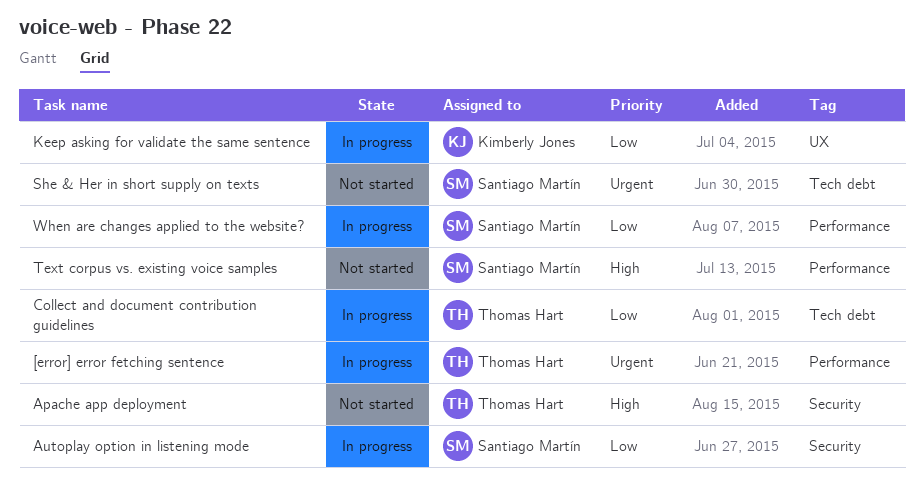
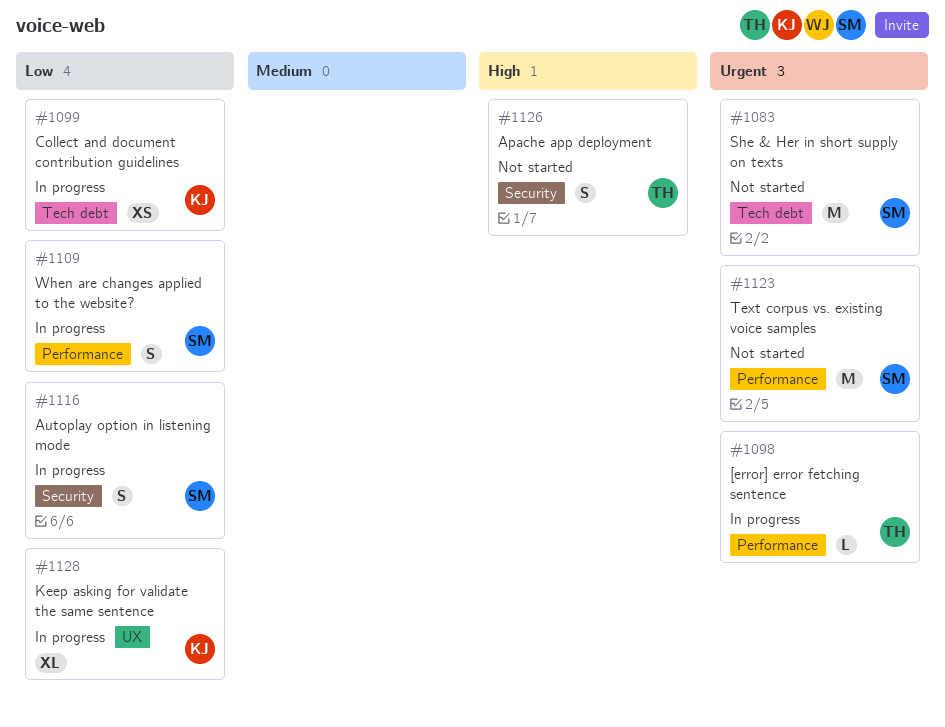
Collect and document contribution guidelines, owner: Thomas Hart -> Kimberly Jones
Text corpus vs. existing voice samples, priority: High -> Urgent

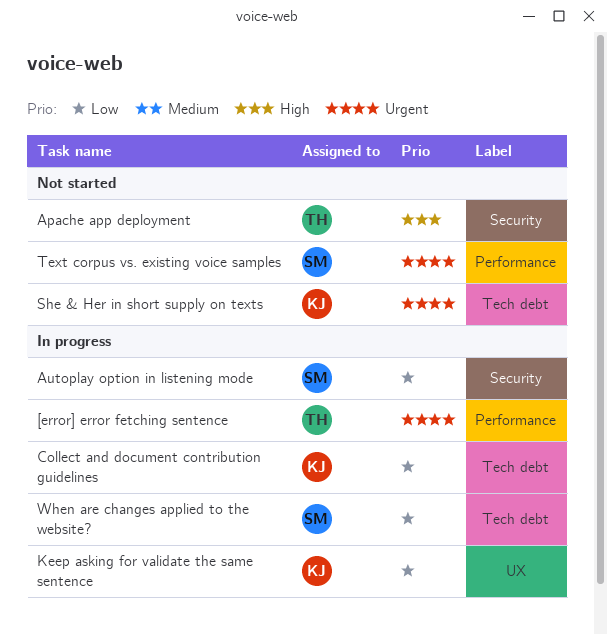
She & Her in short supply on texts, owner: SM -> KJ
When are changes applied to the website?, label: Performance -> Tech debt

